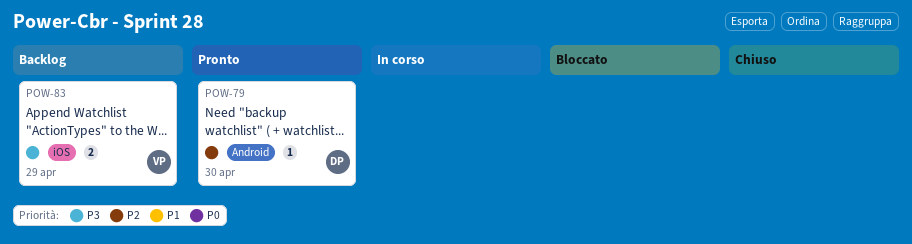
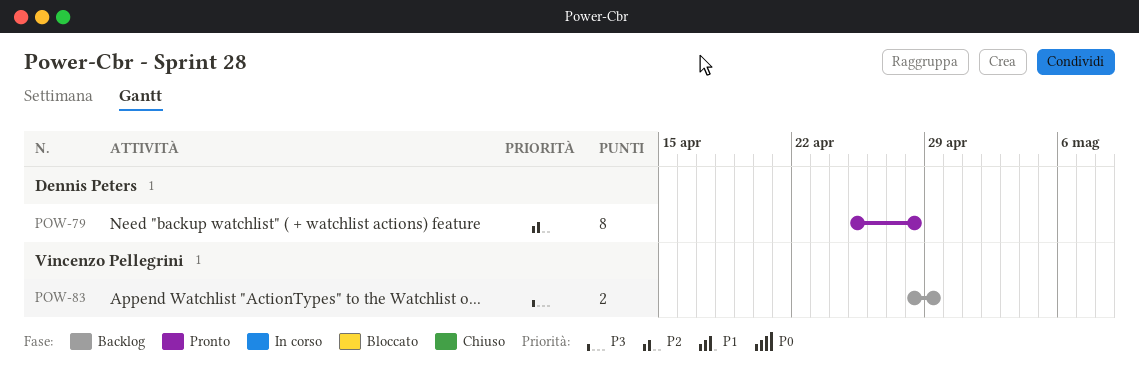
POW-79, estimate: 1 -> 8
POW-79, due: Apr 30 -> Apr 28

